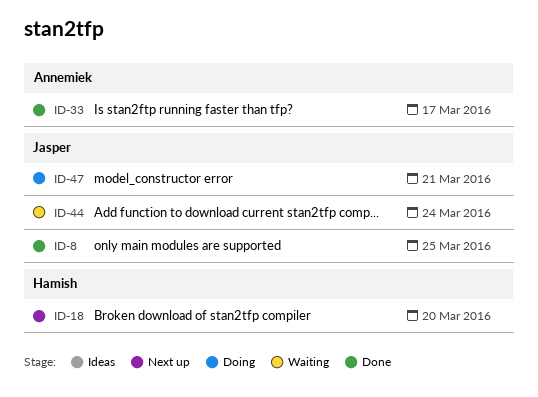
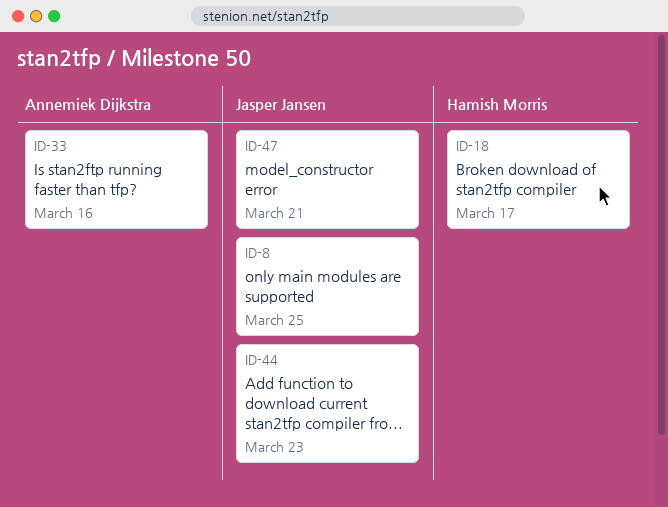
ID-18, due: Mar 20 -> Mar 17
ID-33, due: Mar 17 -> Mar 16
ID-44, due: Mar 24 -> Mar 23

